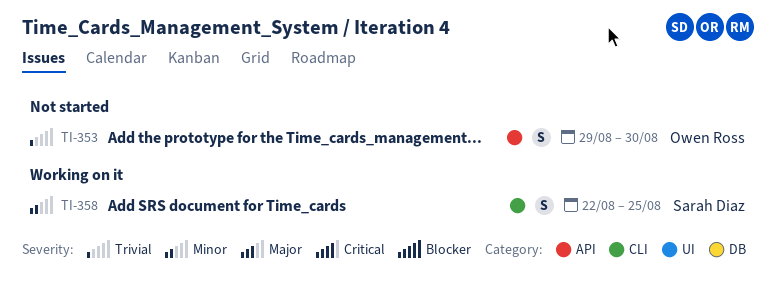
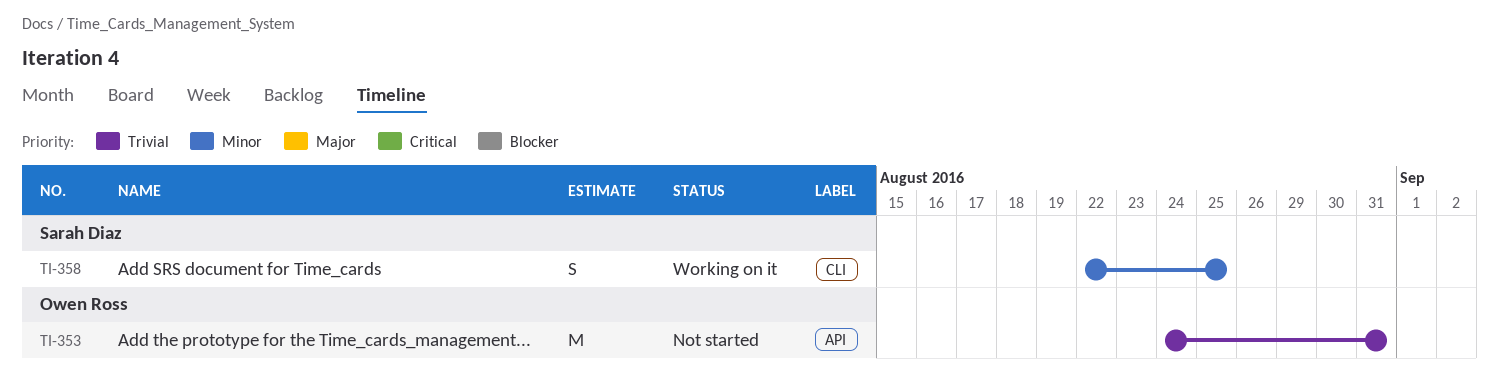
TI-353, estimate: S -> M
TI-353, start: Aug 29 -> Aug 24
TI-353, due: Aug 30 -> Aug 31

